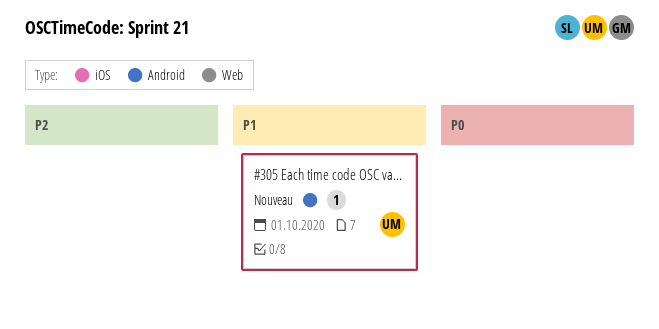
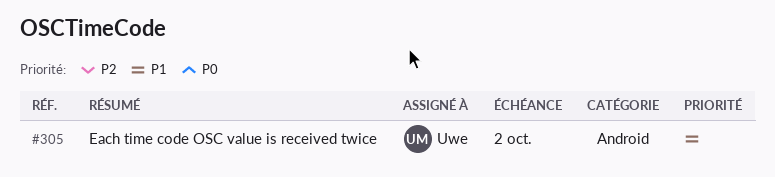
#305, due: Oct 1 -> Oct 2

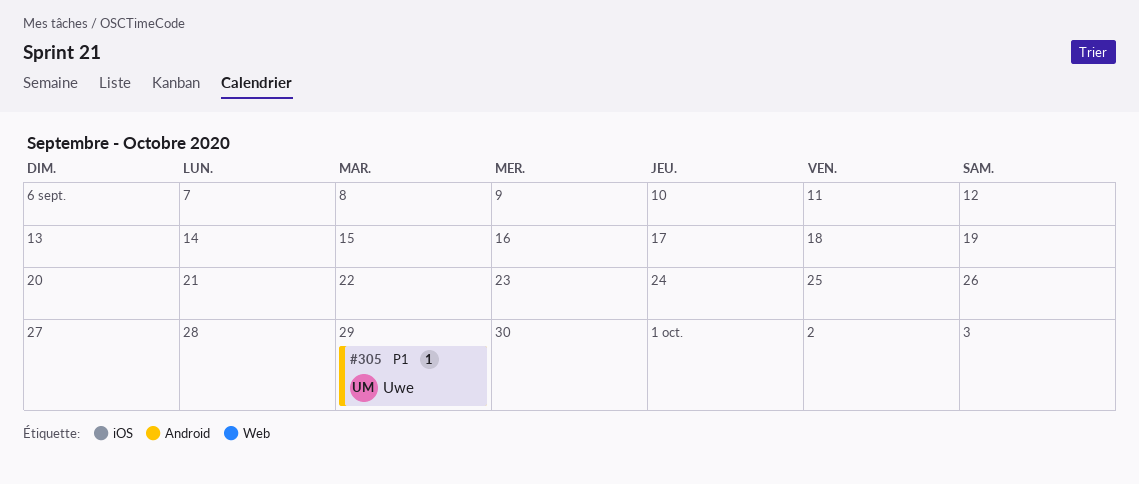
#305, due: Oct 2 -> Sep 29

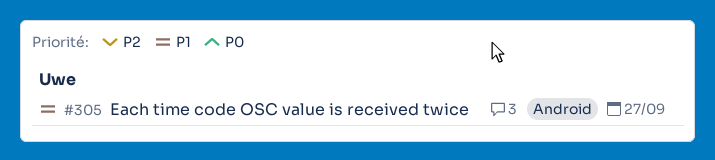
#305, due: Sep 29 -> Sep 27

